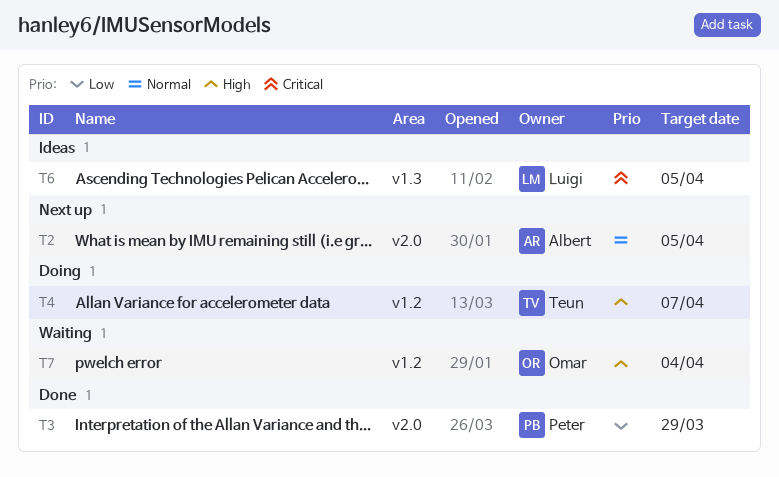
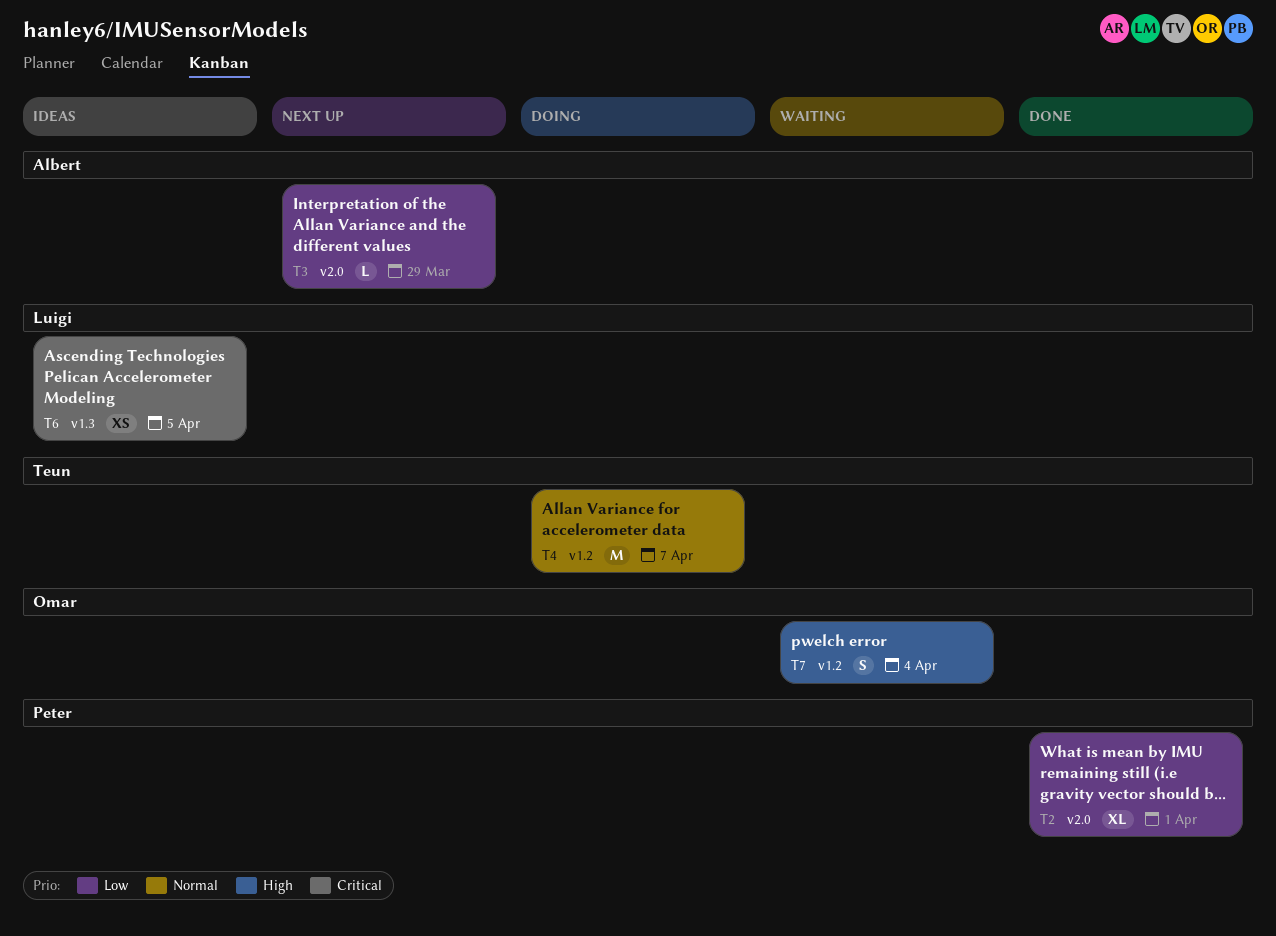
T2, status: Next up -> Done
T2, owner: Albert -> Peter
T2, priority: Normal -> Low
T2, due: Apr 5 -> Apr 1
T3, status: Done -> Next up
T3, owner: Peter -> Albert
T4, priority: High -> Normal

